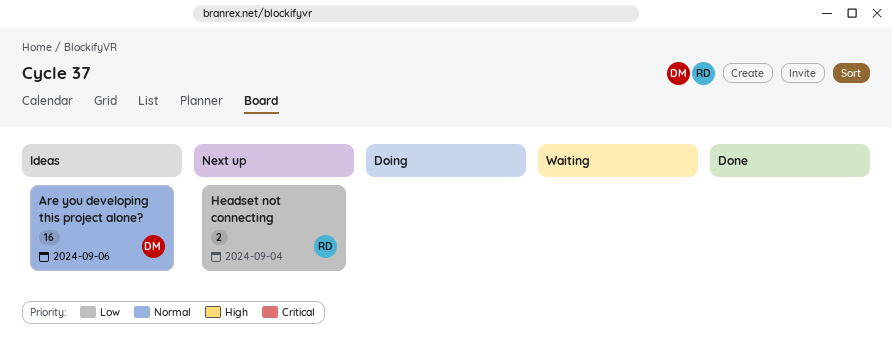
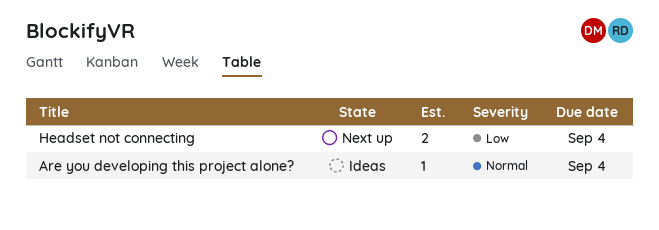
Are you developing this project alone?, estimate: 16 -> 1
Are you developing this project alone?, due: Sep 6 -> Sep 4

